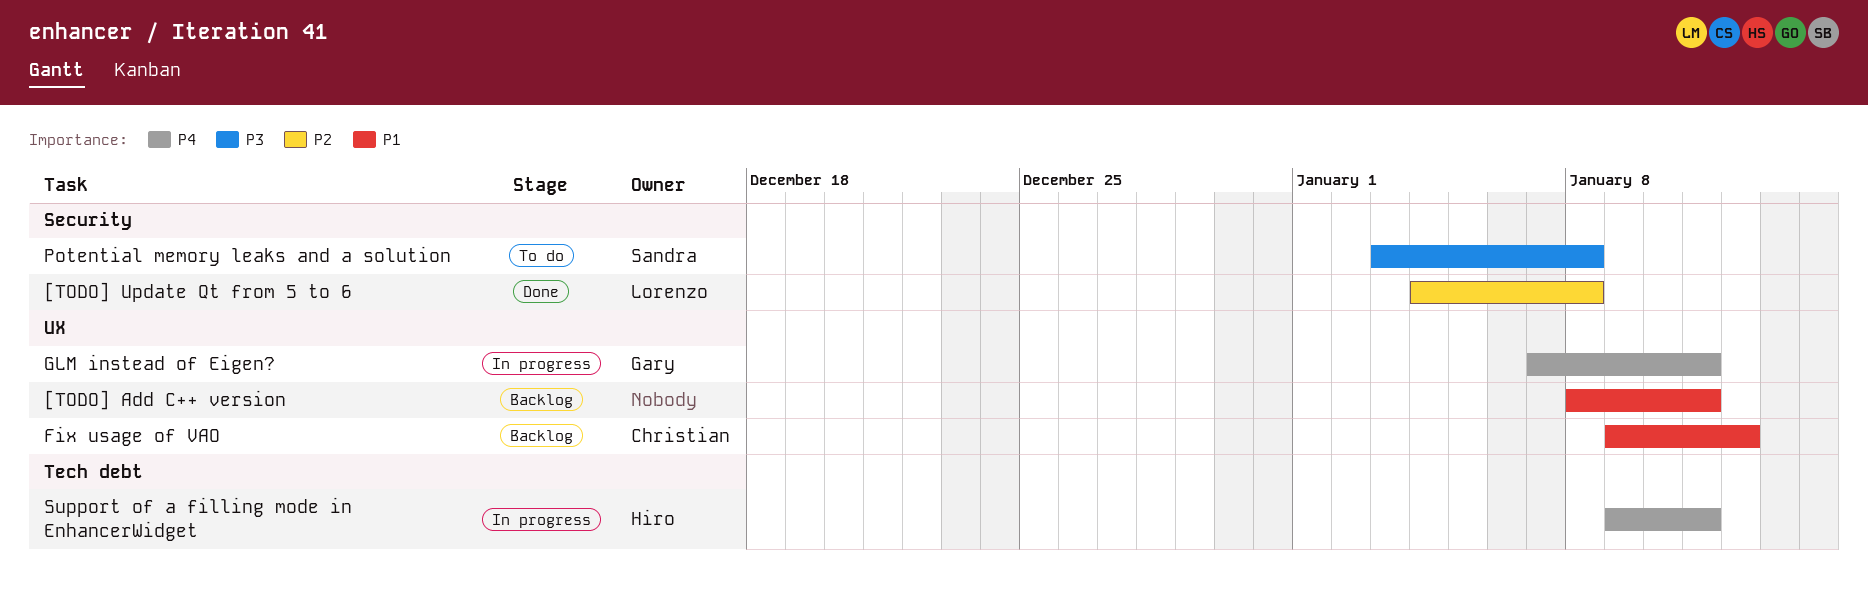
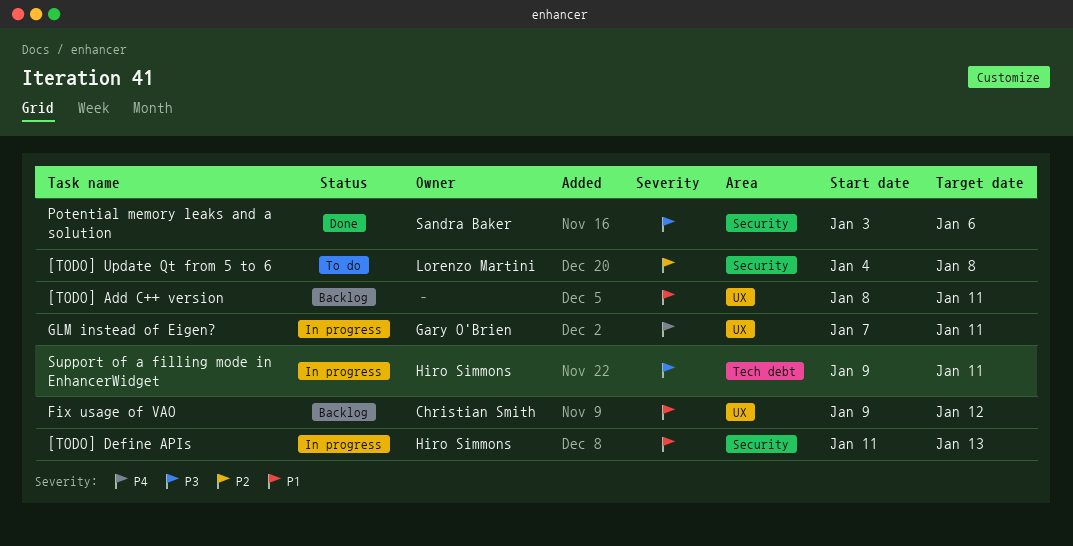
[TODO] Define APIs: none -> present
[TODO] Update Qt from 5 to 6, status: Done -> To do
Potential memory leaks and a solution, status: To do -> Done
Potential memory leaks and a solution, due: Jan 8 -> Jan 6
Support of a filling mode in EnhancerWidget, priority: P4 -> P3

